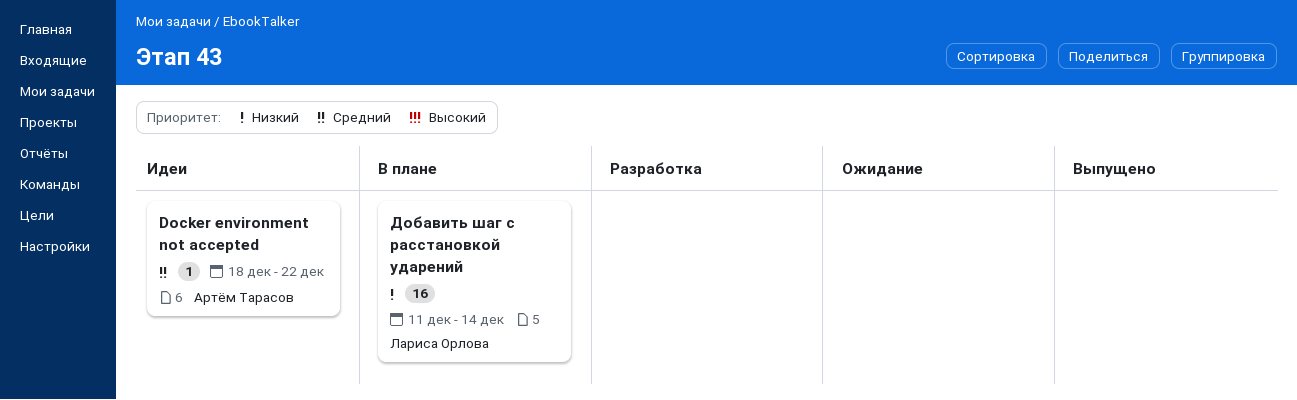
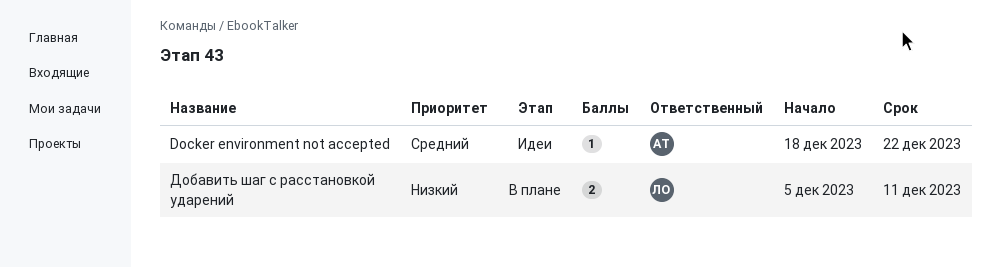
Добавить шаг с расстановкой ударений, estimate: 16 -> 2
Добавить шаг с расстановкой ударений, start: Dec 11 -> Dec 5
Добавить шаг с расстановкой ударений, due: Dec 14 -> Dec 11

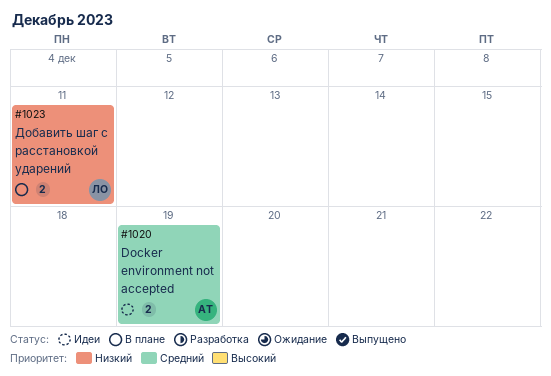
Docker environment not accepted, estimate: 1 -> 2
Docker environment not accepted, due: Dec 22 -> Dec 19

